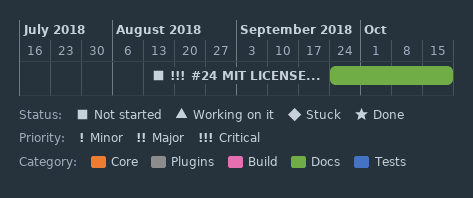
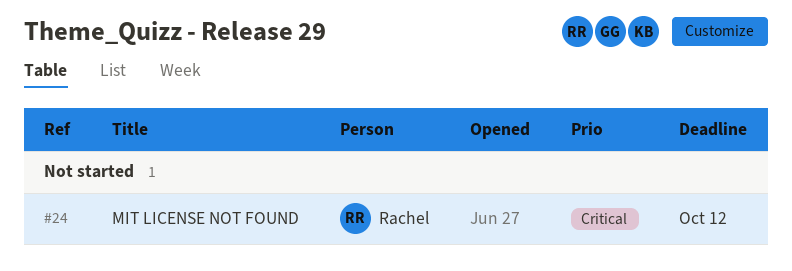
#24, due: Oct 19 -> Oct 12

